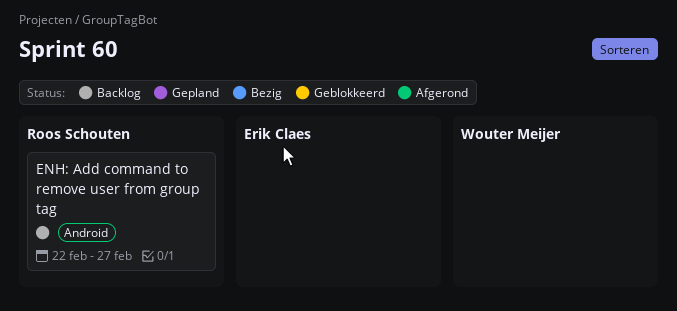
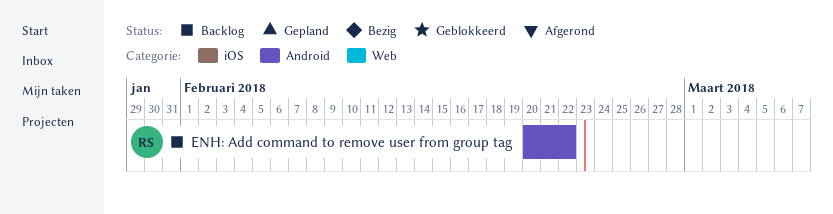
ENH: Add command to remove user from group tag, start: Feb 22 -> Feb 20
ENH: Add command to remove user from group tag, due: Feb 27 -> Feb 22

